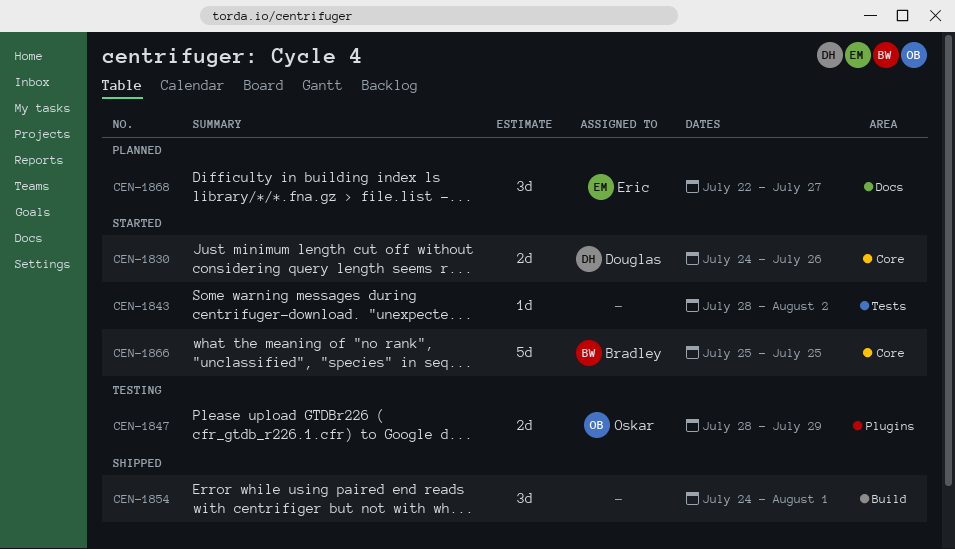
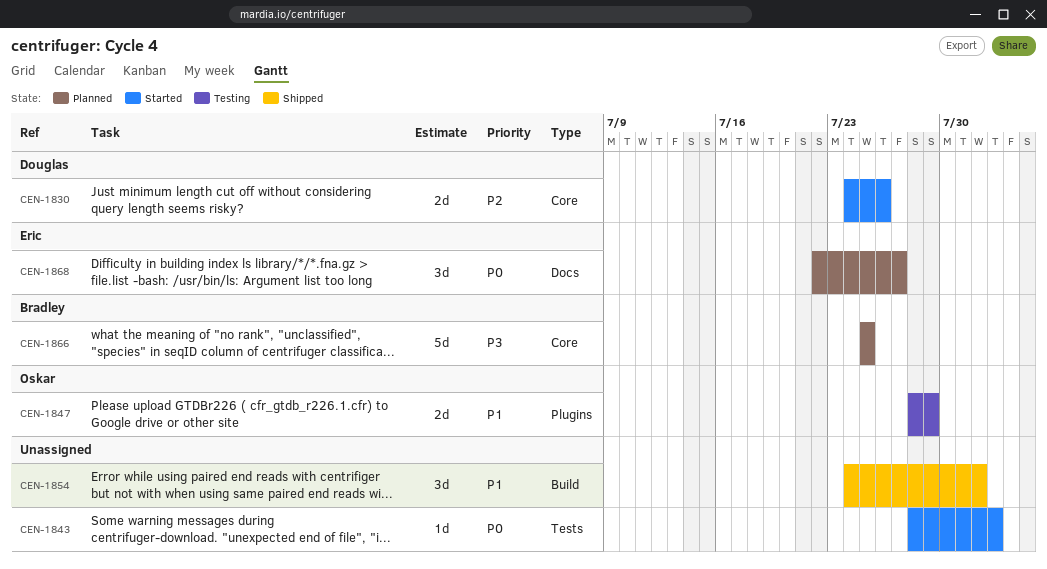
CEN-1866, status: Started -> Planned

